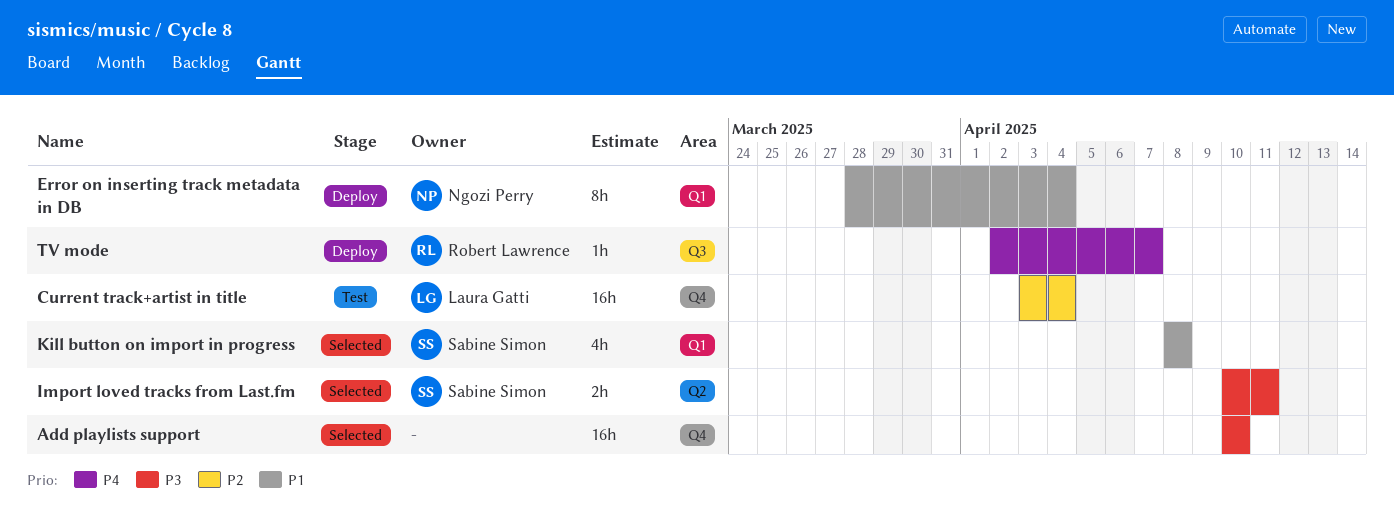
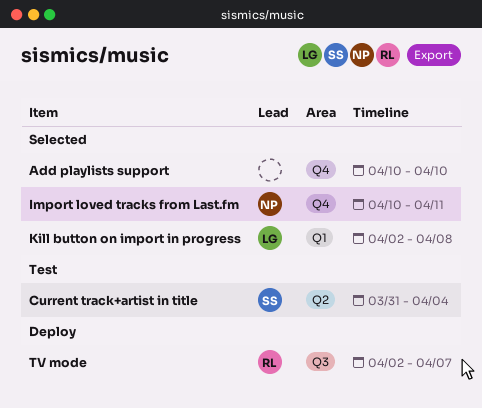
Current track+artist in title, owner: Laura Gatti -> Sabine Simon
Current track+artist in title, label: Q4 -> Q2
Current track+artist in title, start: Apr 3 -> Mar 31
Error on inserting track metadata in DB: present -> none
Import loved tracks from Last.fm, owner: Sabine Simon -> Ngozi Perry
Import loved tracks from Last.fm, label: Q2 -> Q4
Kill button on import in progress, owner: Sabine Simon -> Laura Gatti
Kill button on import in progress, start: Apr 8 -> Apr 2

